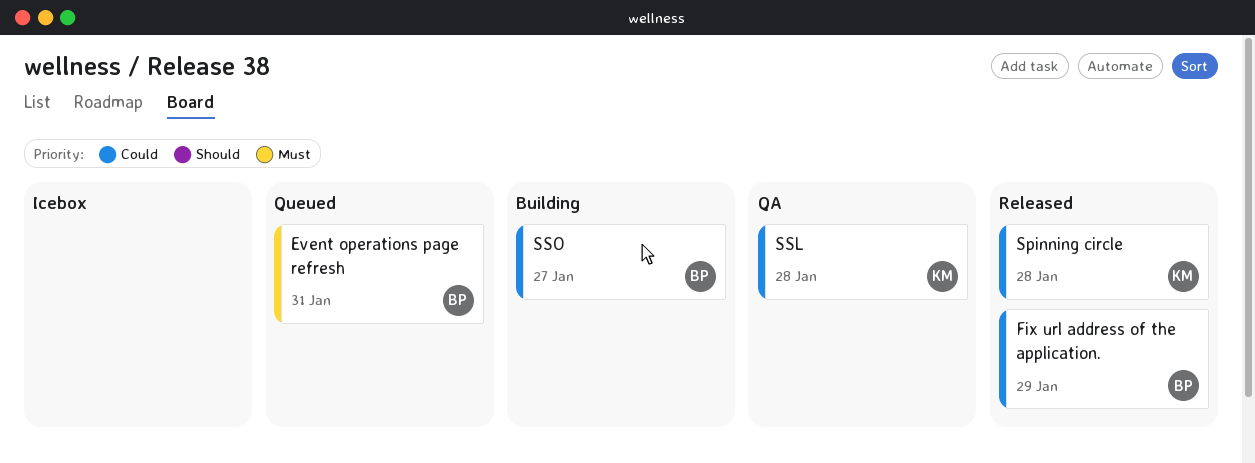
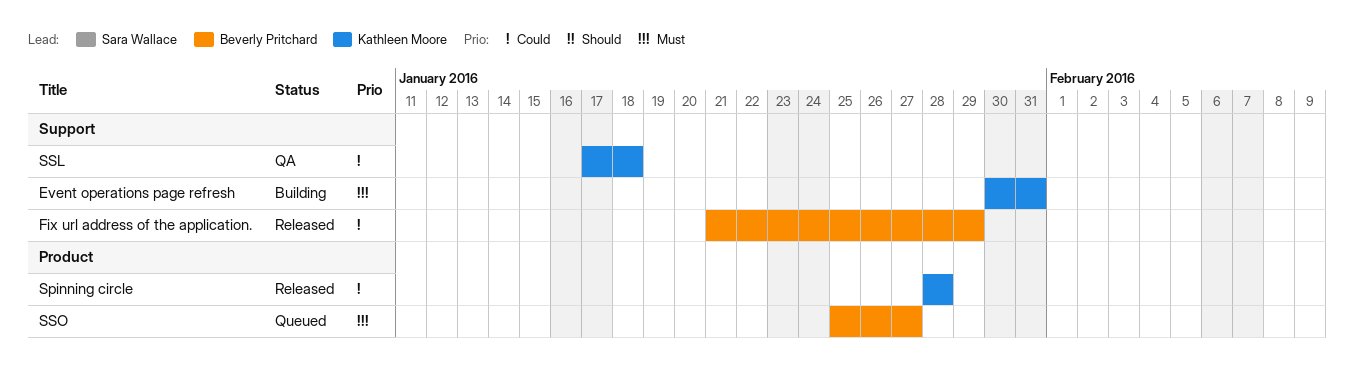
Event operations page refresh, status: Queued -> Building
Event operations page refresh, owner: Beverly Pritchard -> Kathleen Moore
SSL, due: Jan 28 -> Jan 18
SSO, status: Building -> Queued
SSO, priority: Could -> Must

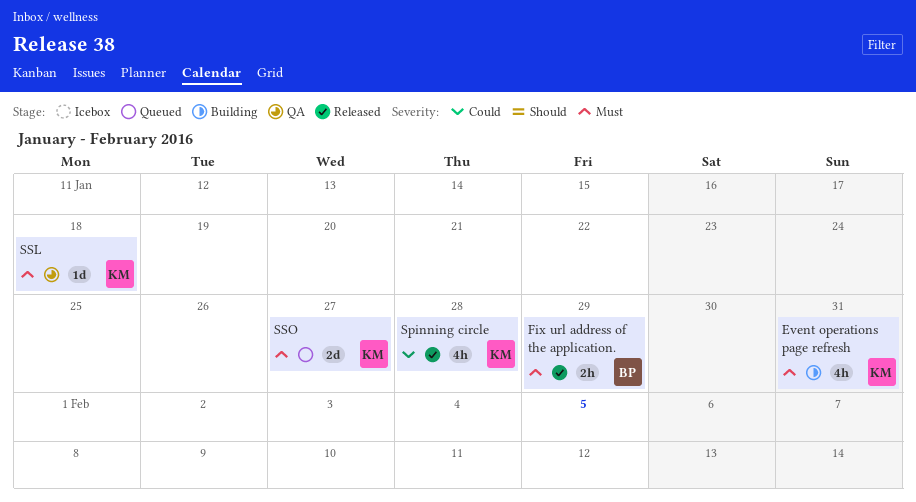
Fix url address of the application., priority: Could -> Must
SSL, priority: Could -> Must
SSO, owner: Beverly Pritchard -> Kathleen Moore

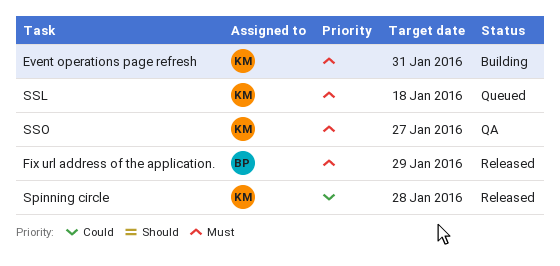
SSL, status: QA -> Queued
SSO, status: Queued -> QA

